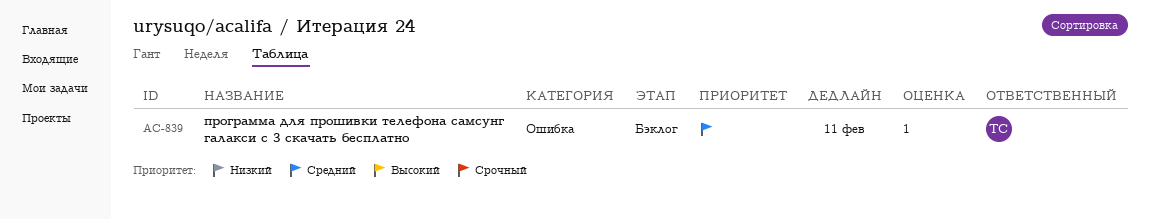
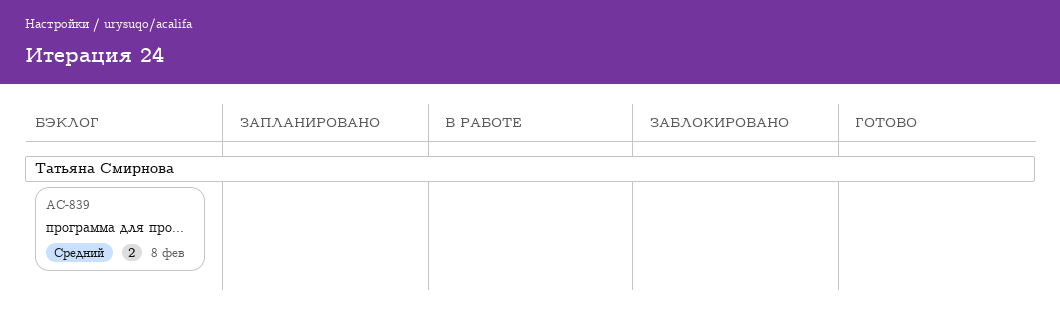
AC-839, estimate: 1 -> 2
AC-839, due: Feb 11 -> Feb 8

